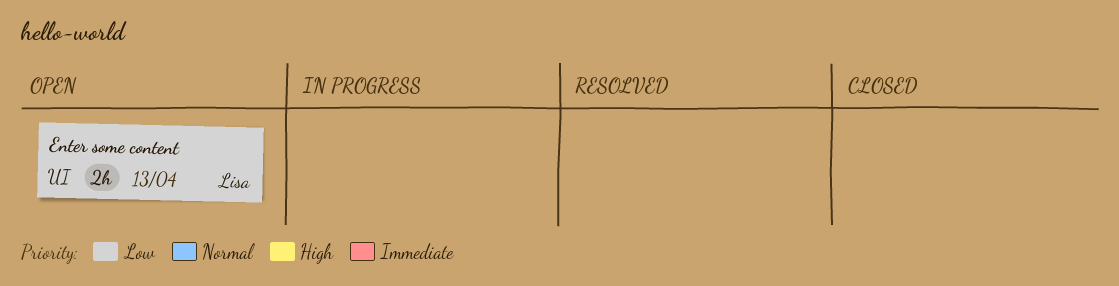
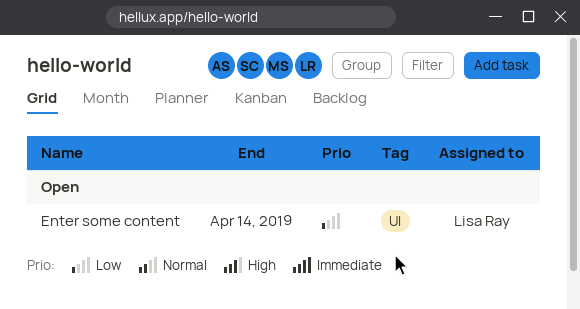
Enter some content, due: Apr 13 -> Apr 14

